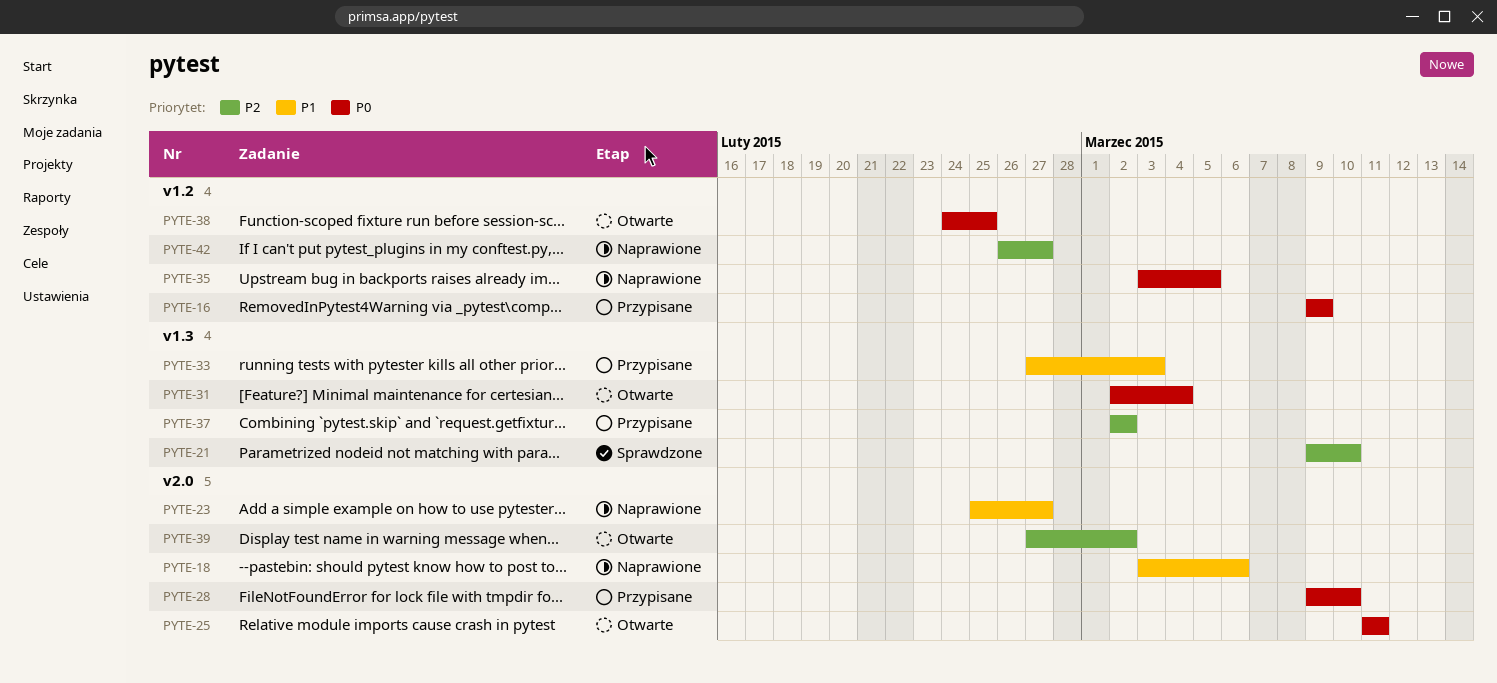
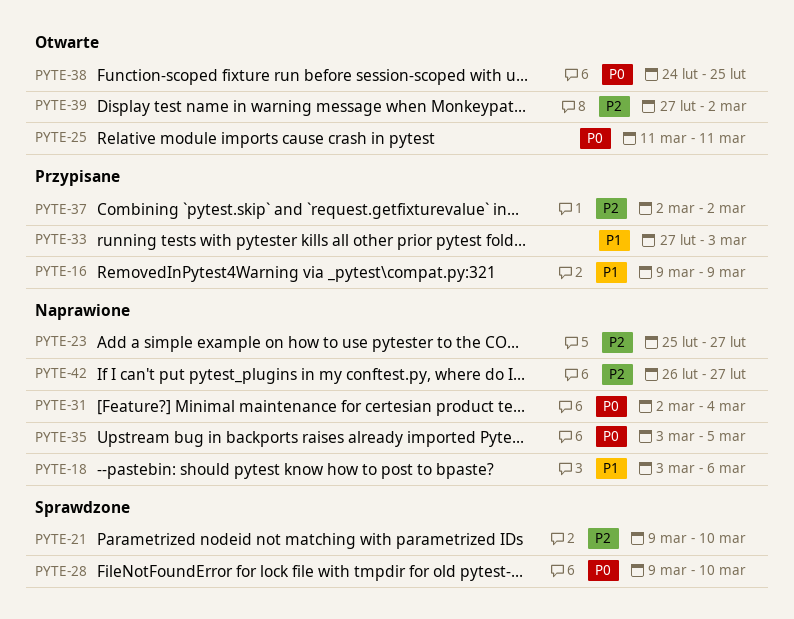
PYTE-16, priority: P0 -> P1
PYTE-23, priority: P1 -> P2
PYTE-28, status: Przypisane -> Sprawdzone
PYTE-31, status: Otwarte -> Naprawione

